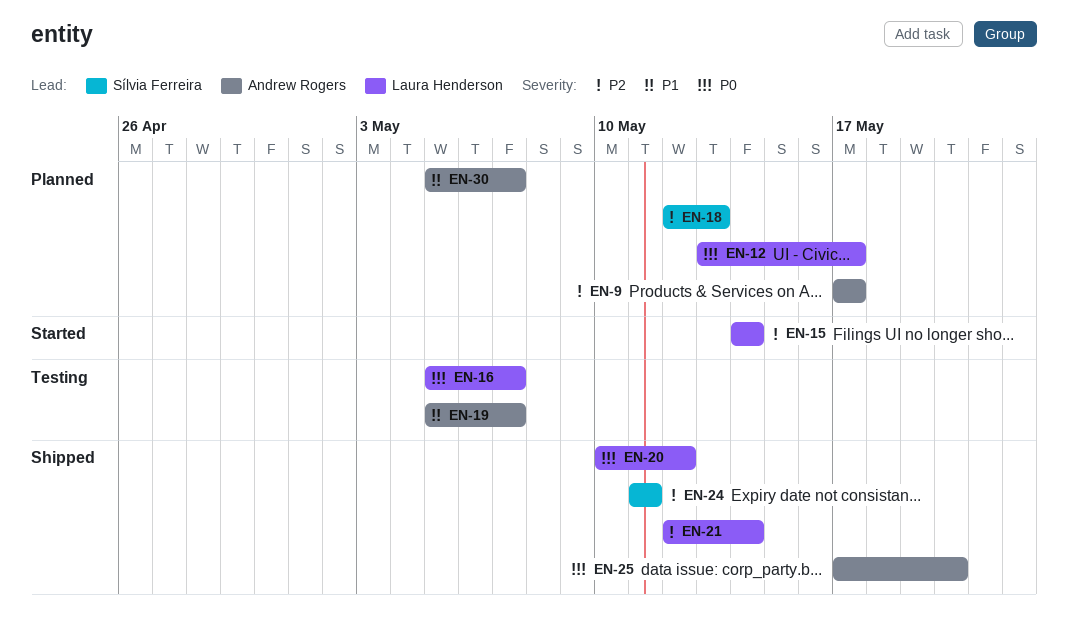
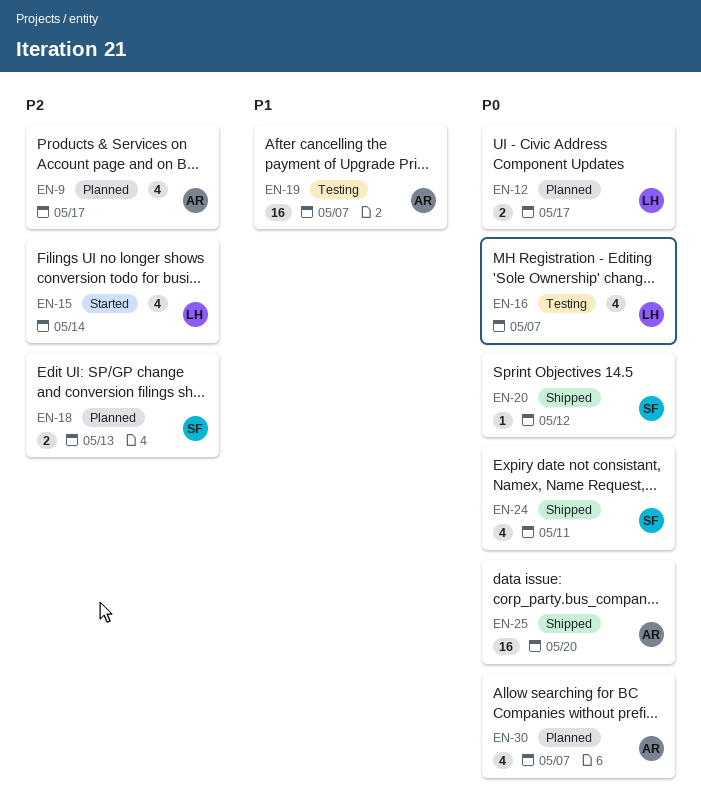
EN-20, owner: Laura Henderson -> Sílvia Ferreira
EN-21: present -> none
EN-24, priority: P2 -> P0
EN-30, priority: P1 -> P0

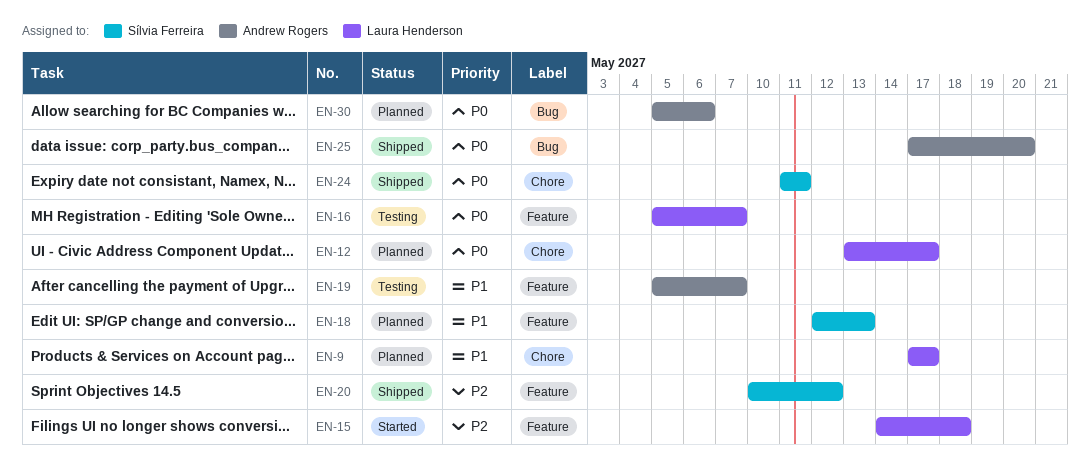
EN-9, owner: Andrew Rogers -> Laura Henderson
EN-9, priority: P2 -> P1
EN-15, due: May 14 -> May 18
EN-18, priority: P2 -> P1
EN-20, priority: P0 -> P2
EN-30, due: May 7 -> May 6

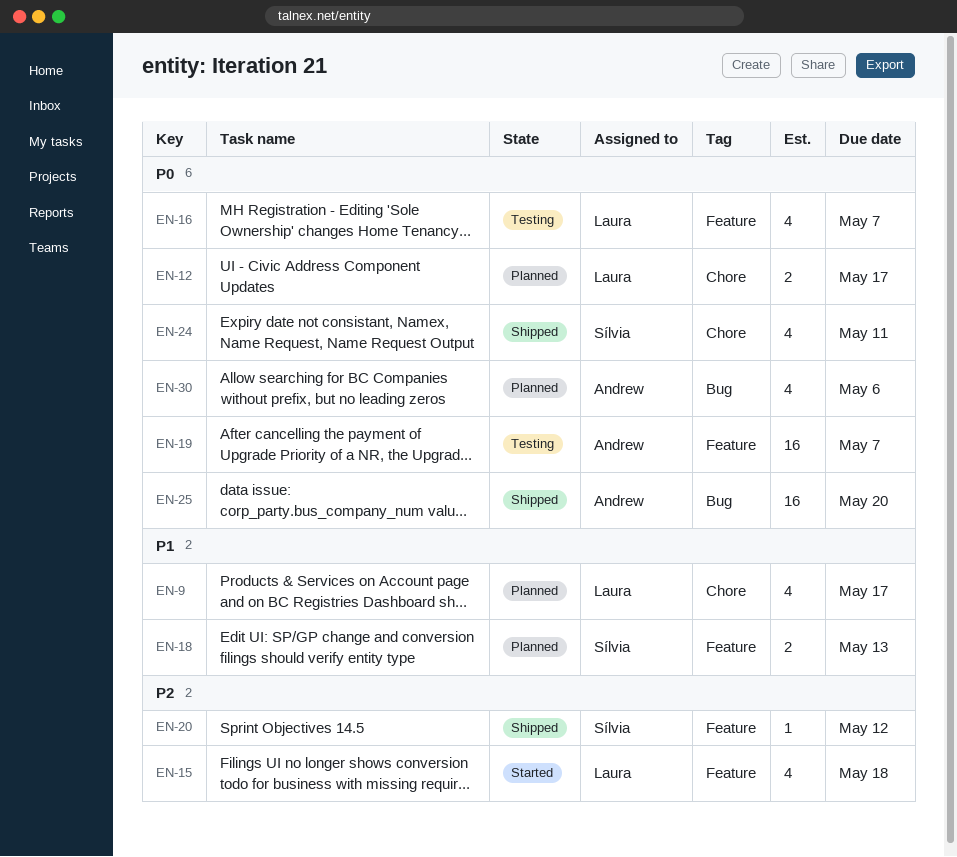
EN-19, priority: P1 -> P0

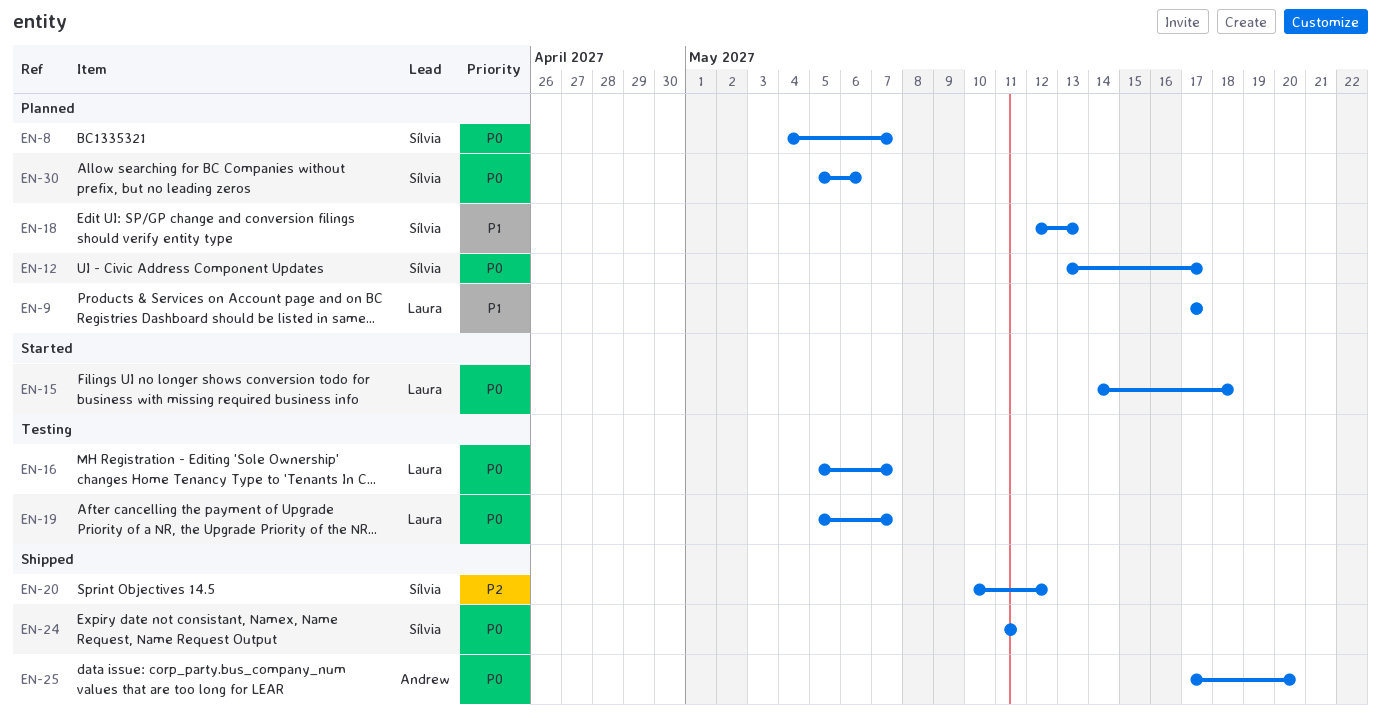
EN-8: none -> present
EN-12, owner: Laura -> Sílvia
EN-15, priority: P2 -> P0
EN-19, owner: Andrew -> Laura
EN-30, owner: Andrew -> Sílvia

